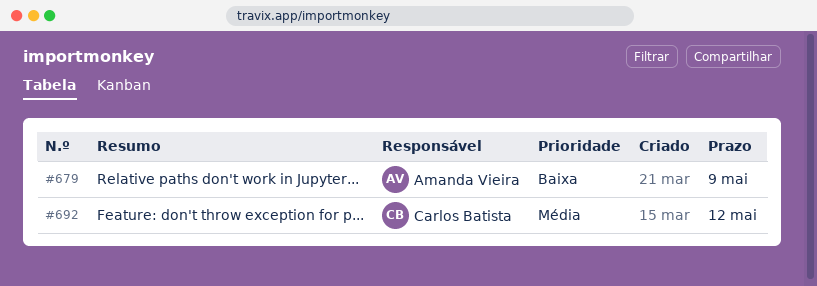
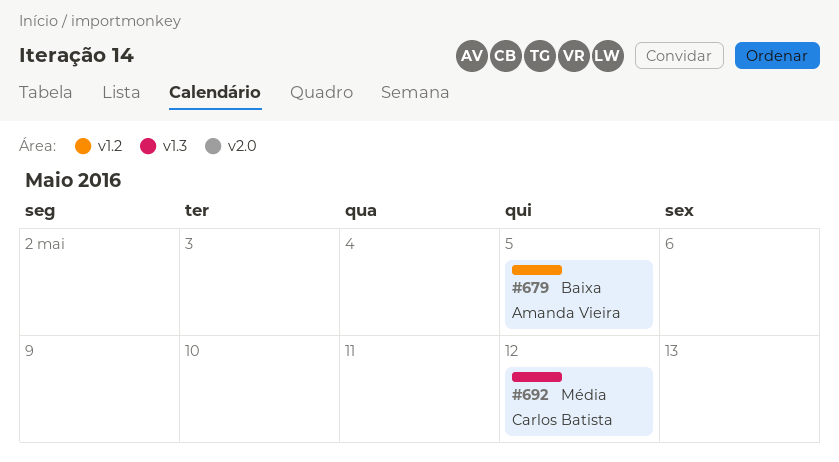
#679, due: May 9 -> May 5

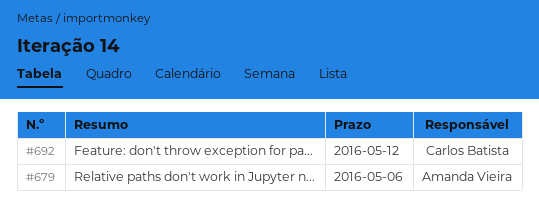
#679, due: May 5 -> May 6

